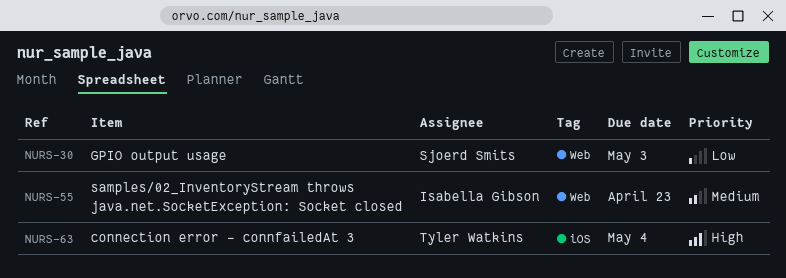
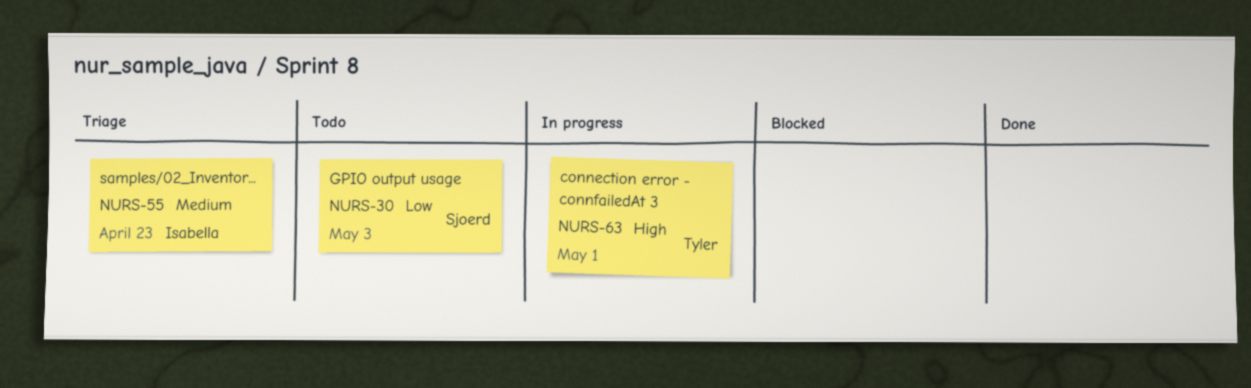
NURS-63, due: May 4 -> May 1

